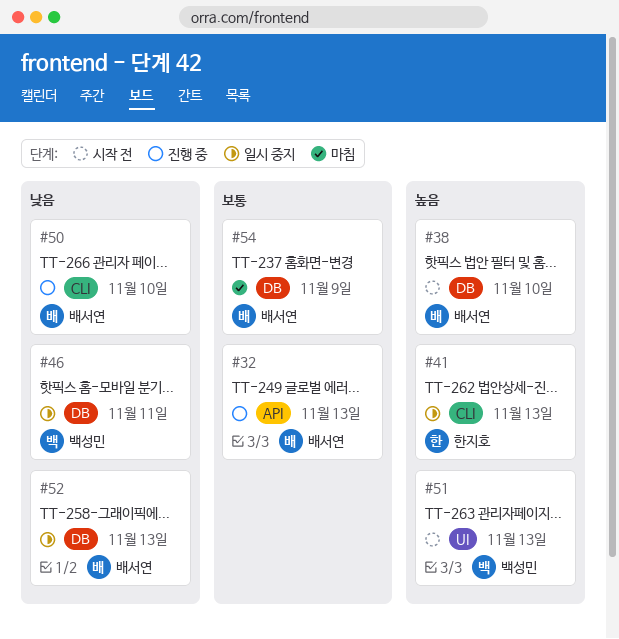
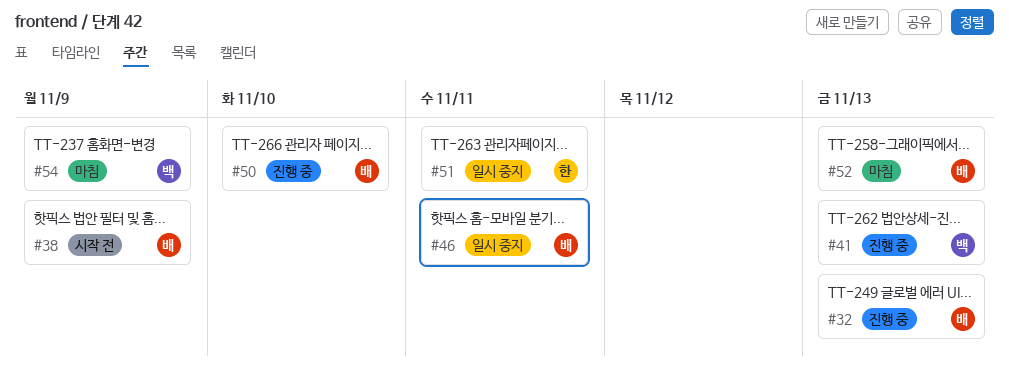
#38, due: Nov 10 -> Nov 9
#41, status: 일시 중지 -> 진행 중
#41, owner: 한지호 -> 백성민
#46, owner: 백성민 -> 배서연
#51, status: 시작 전 -> 일시 중지
#51, owner: 백성민 -> 한지호
#51, due: Nov 13 -> Nov 11
#52, status: 일시 중지 -> 마침
#54, owner: 배서연 -> 백성민

